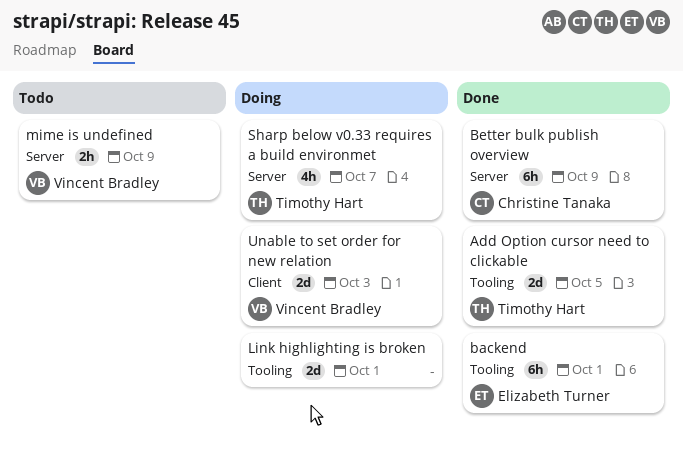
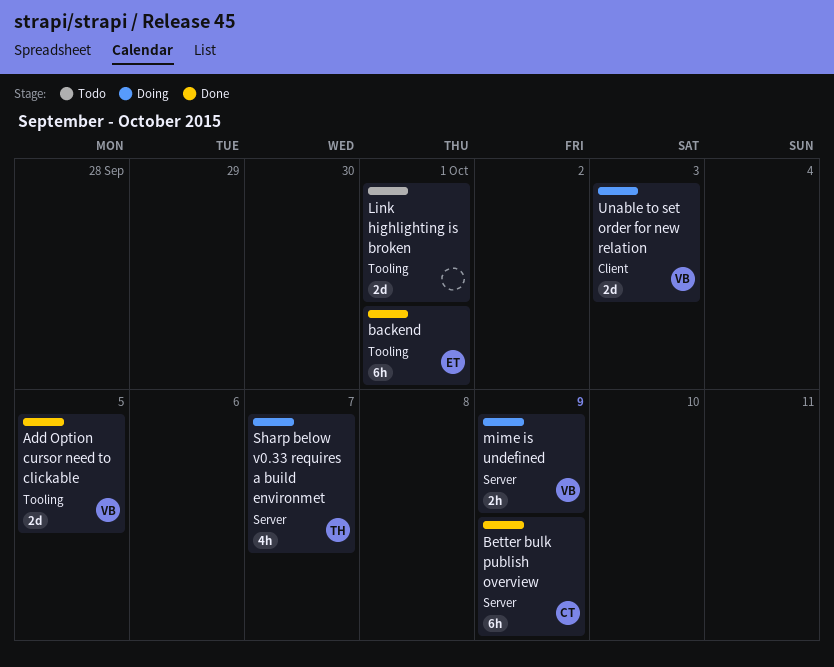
Add Option cursor need to clickable, owner: Timothy Hart -> Vincent Bradley
Link highlighting is broken, status: Doing -> Todo
mime is undefined, status: Todo -> Doing

